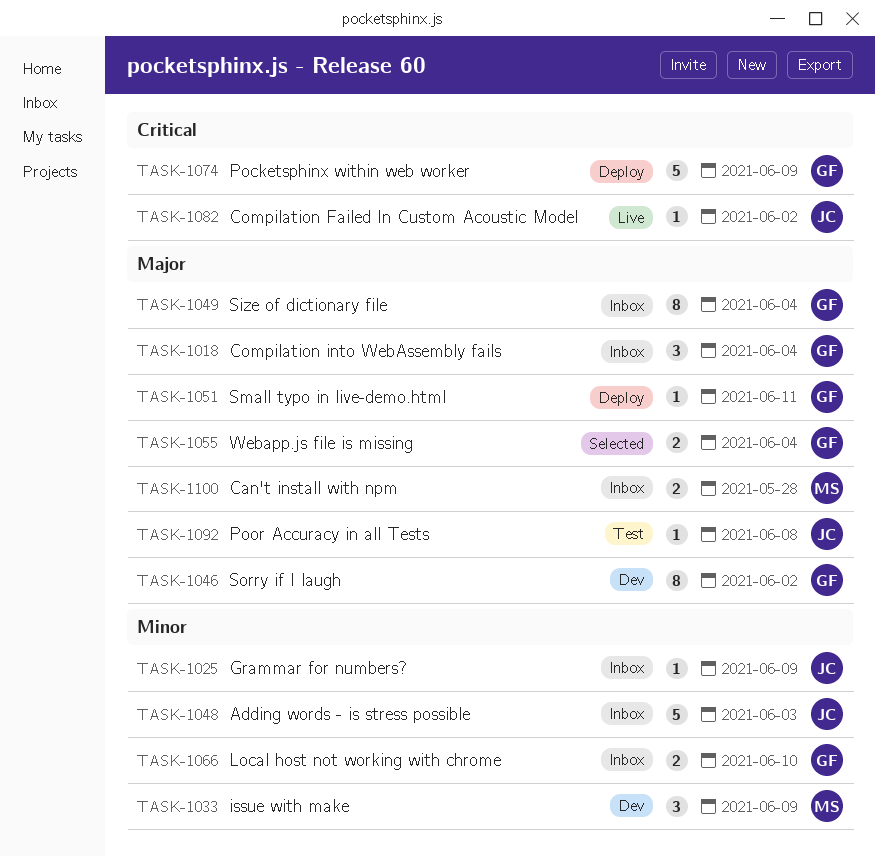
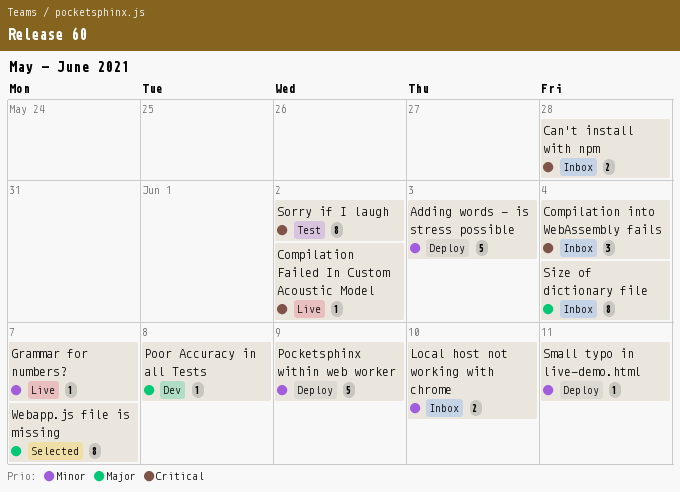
Adding words - is stress possible, status: Inbox -> Deploy
Can't install with npm, priority: Major -> Critical
Compilation into WebAssembly fails, priority: Major -> Critical
Grammar for numbers?, status: Inbox -> Live
Grammar for numbers?, due: Jun 9 -> Jun 7
issue with make: present -> none
Pocketsphinx within web worker, priority: Critical -> Minor
Poor Accuracy in all Tests, status: Test -> Dev
Small typo in live-demo.html, priority: Major -> Minor
Sorry if I laugh, status: Dev -> Test
Sorry if I laugh, priority: Major -> Critical
Webapp.js file is missing, estimate: 2 -> 8
Webapp.js file is missing, due: Jun 4 -> Jun 7

